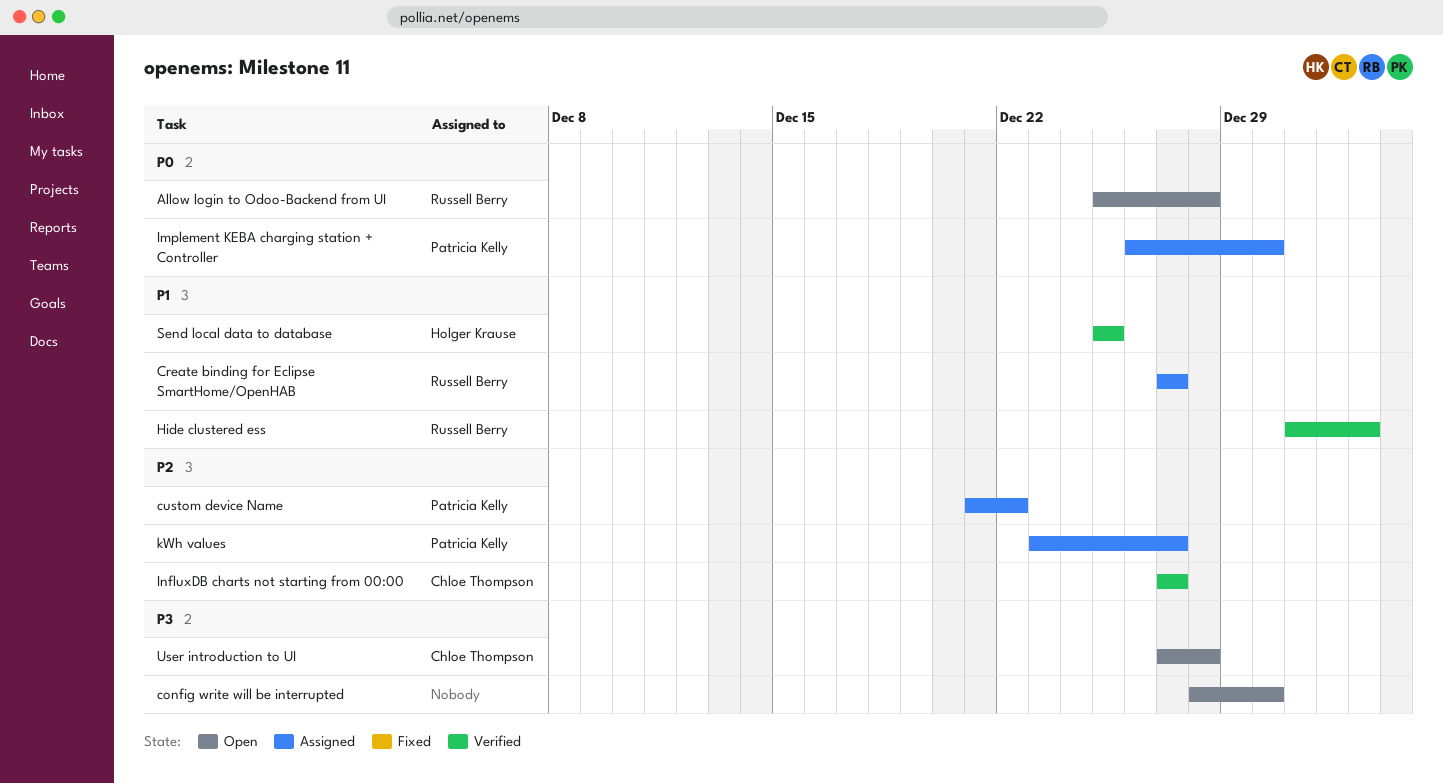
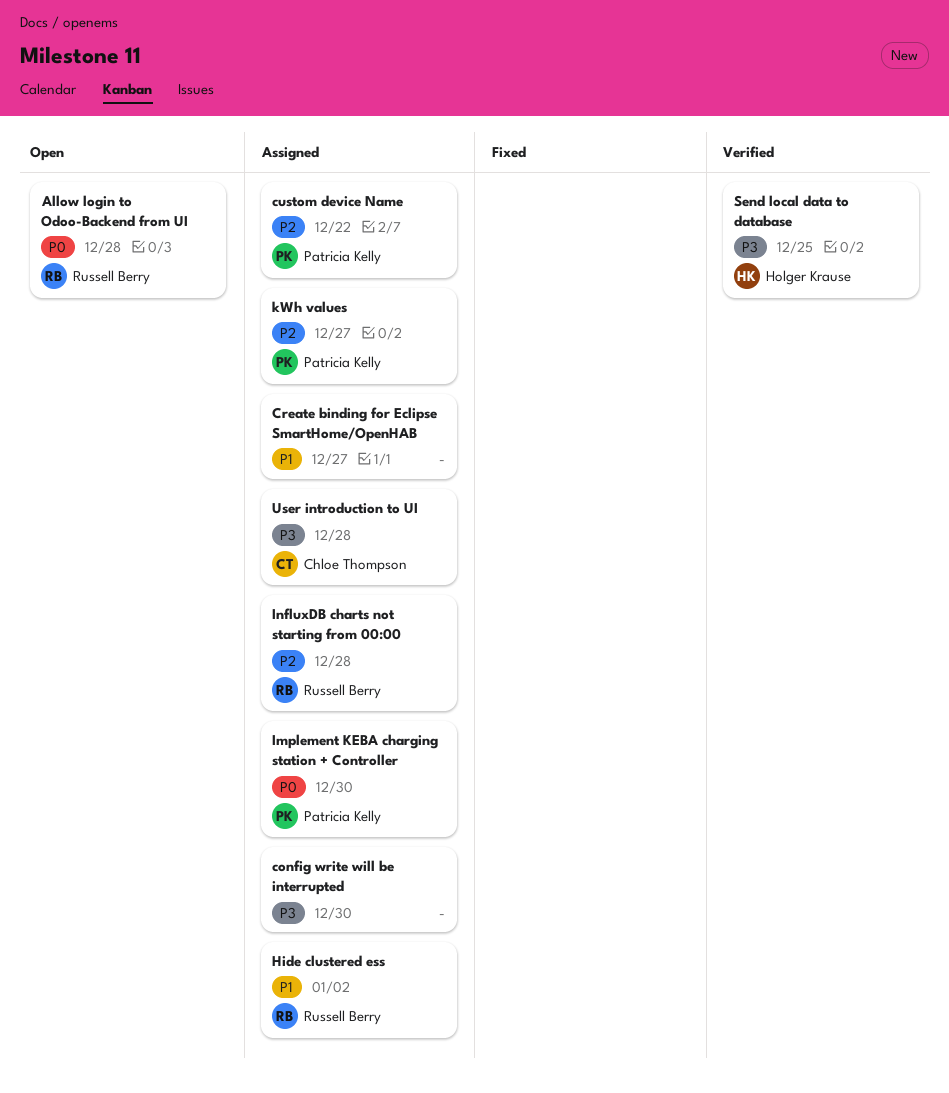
config write will be interrupted, status: Open -> Assigned
Create binding for Eclipse SmartHome/OpenHAB, owner: Russell Berry -> none
Hide clustered ess, status: Verified -> Assigned
InfluxDB charts not starting from 00:00, status: Verified -> Assigned
InfluxDB charts not starting from 00:00, owner: Chloe Thompson -> Russell Berry
InfluxDB charts not starting from 00:00, due: Dec 27 -> Dec 28
Send local data to database, priority: P1 -> P3
User introduction to UI, status: Open -> Assigned

